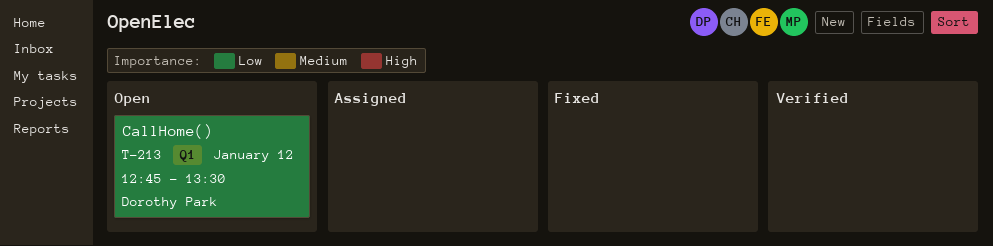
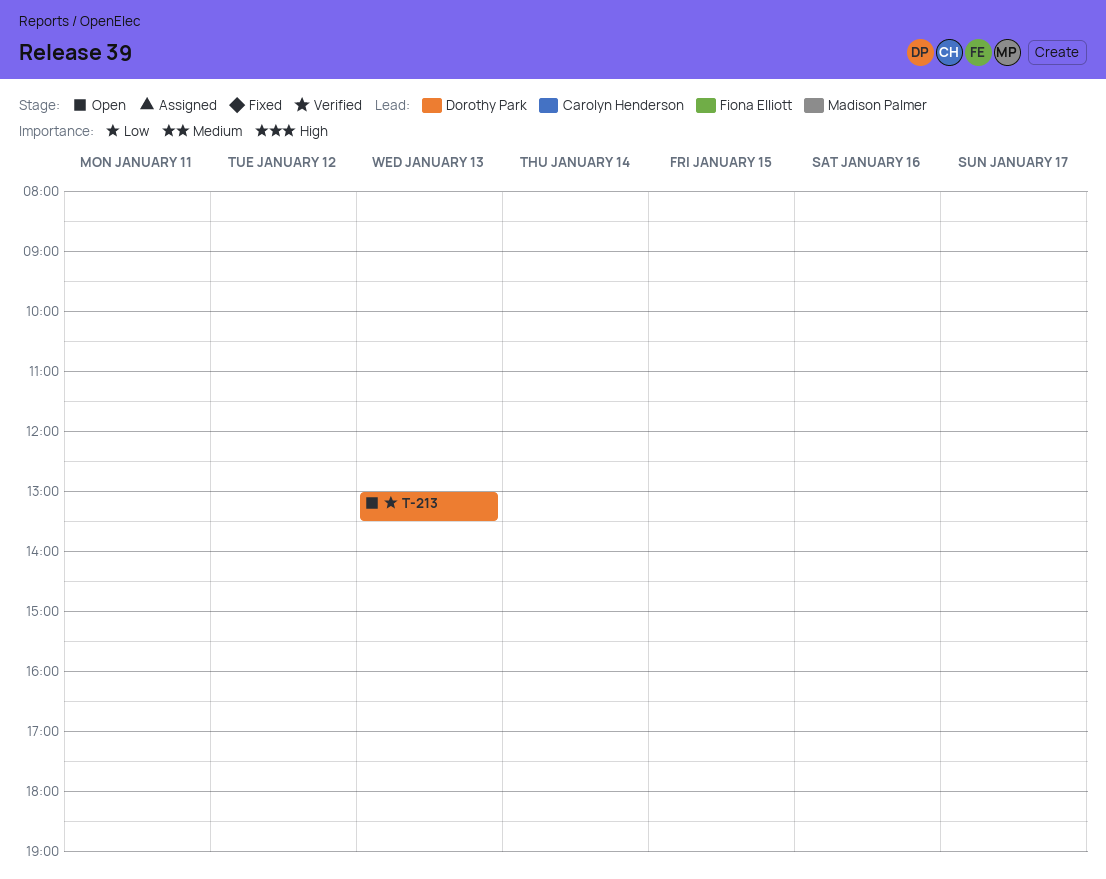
T-213, day: Jan 12 -> Jan 13
T-213, begins: 12:45 -> 13:00

